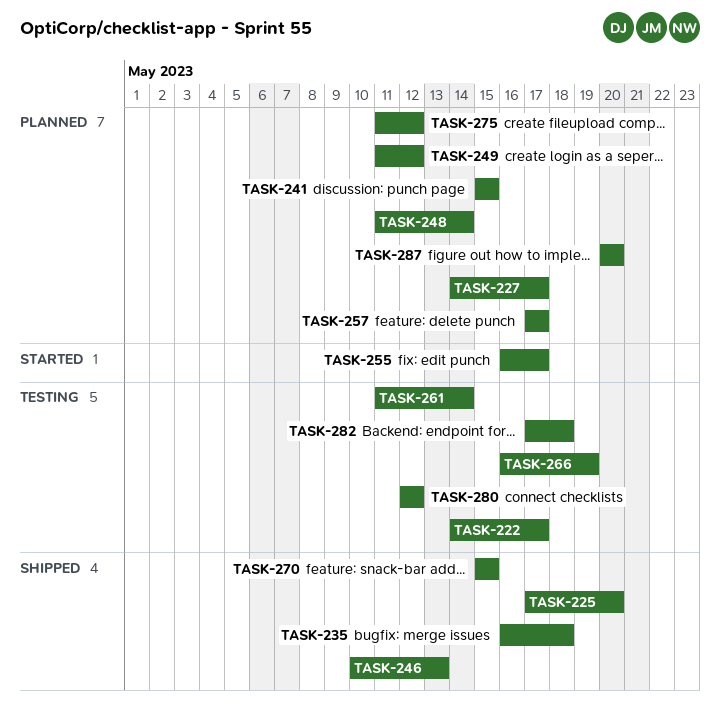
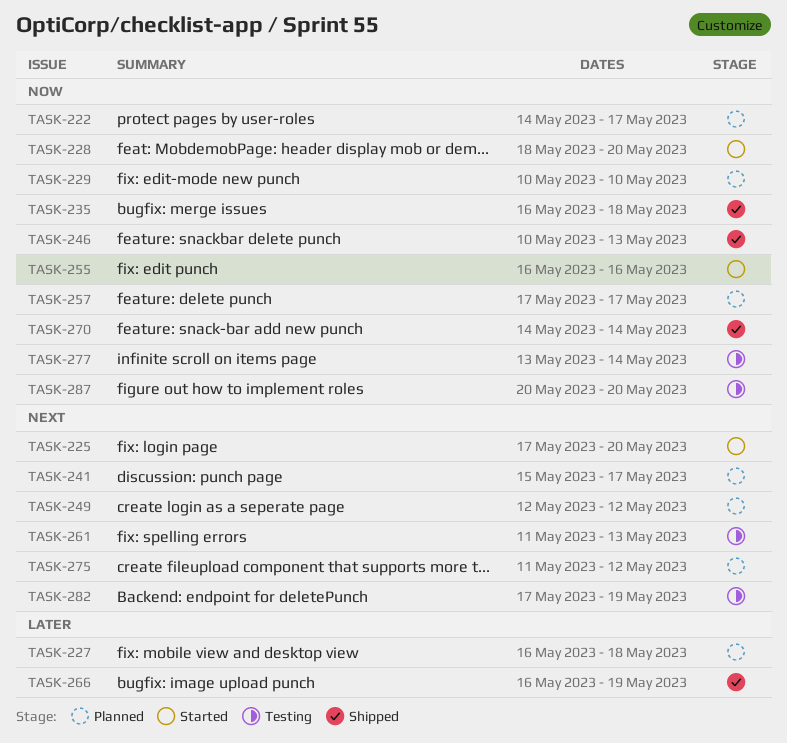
TASK-222, status: Testing -> Planned
TASK-225, status: Shipped -> Started
TASK-227, start: May 14 -> May 16
TASK-227, due: May 17 -> May 18
TASK-228: none -> present
TASK-229: none -> present
TASK-241, due: May 15 -> May 17
TASK-248: present -> none
TASK-249, start: May 11 -> May 12
TASK-255, due: May 17 -> May 16
TASK-261, due: May 14 -> May 13
TASK-266, status: Testing -> Shipped
TASK-270, start: May 15 -> May 14
TASK-270, due: May 15 -> May 14
TASK-277: none -> present
TASK-280: present -> none
TASK-282, due: May 18 -> May 19
TASK-287, status: Planned -> Testing

